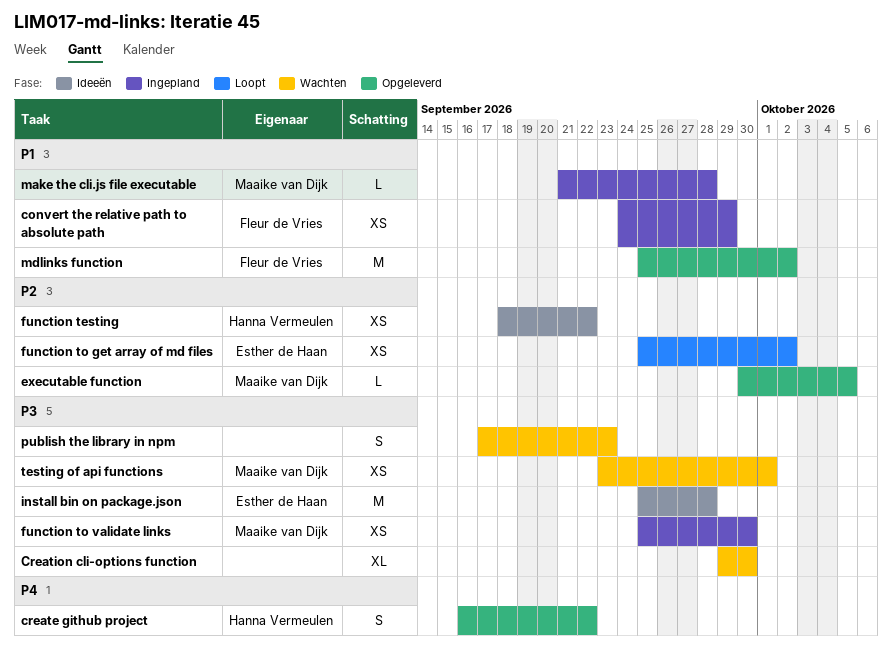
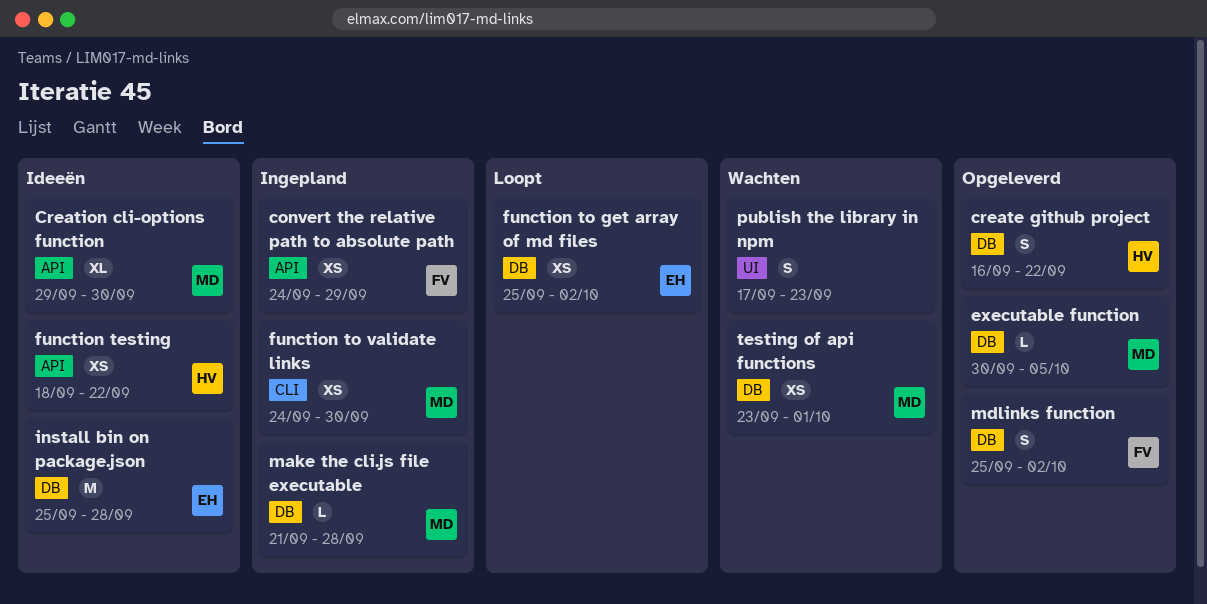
Creation cli-options function, status: Wachten -> Ideeën
Creation cli-options function, owner: none -> Maaike van Dijk
function to validate links, start: Sep 25 -> Sep 24
mdlinks function, estimate: M -> S

